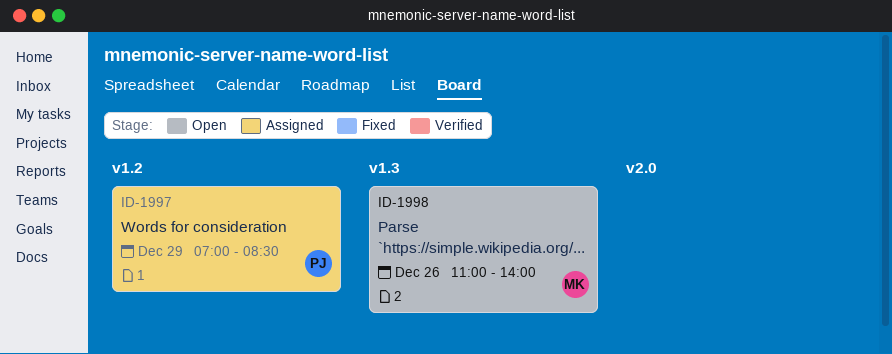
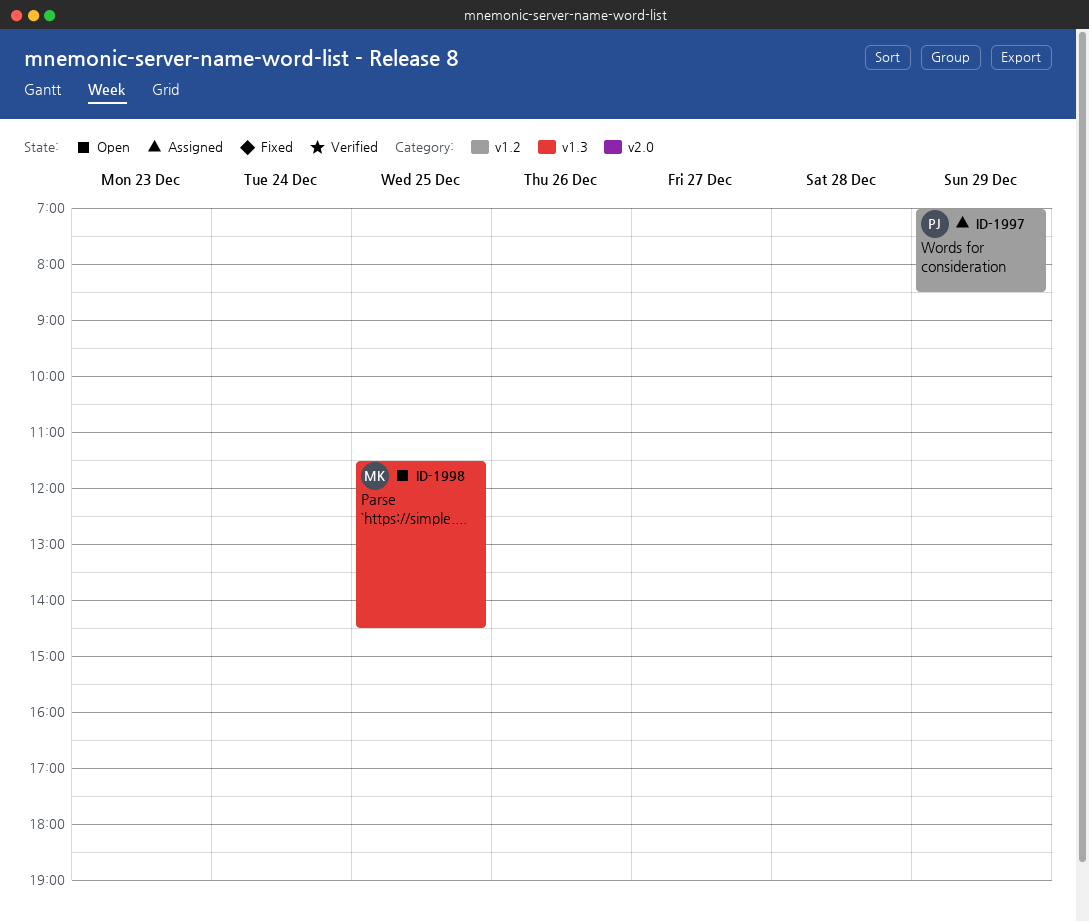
ID-1998, day: Dec 26 -> Dec 25
ID-1998, begins: 11:00 -> 11:30
ID-1998, ends: 14:00 -> 14:30

